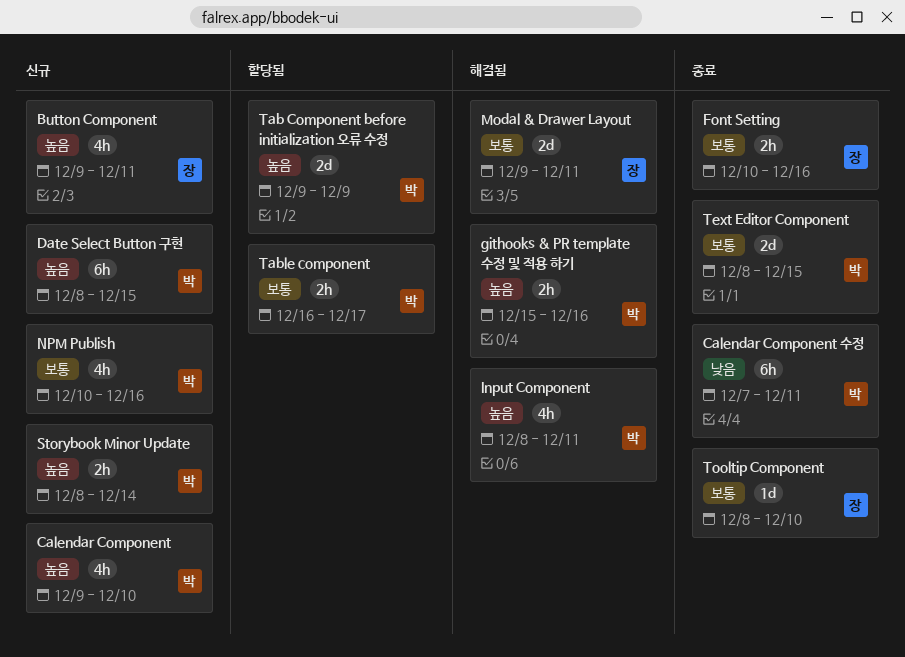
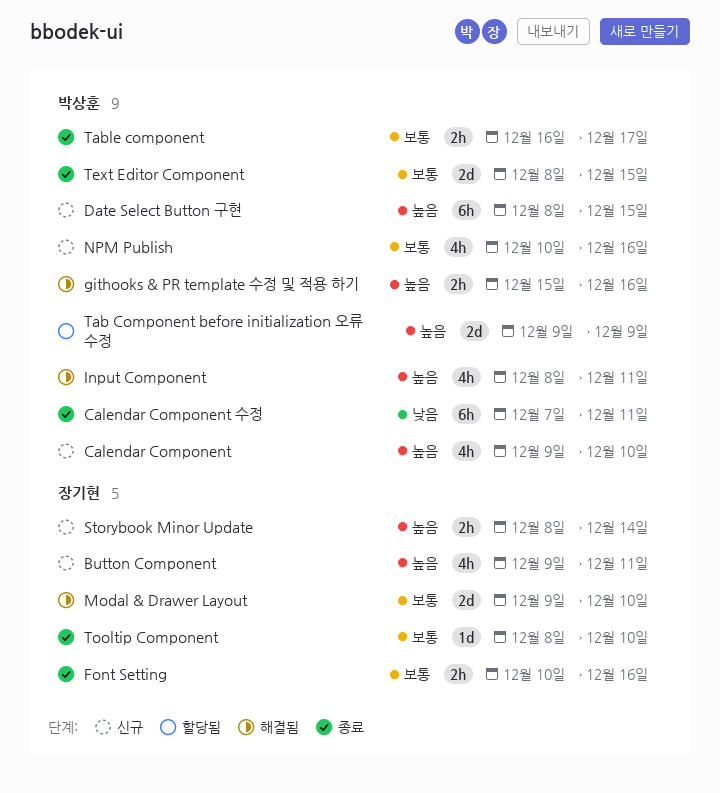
Modal & Drawer Layout, due: Dec 11 -> Dec 10
Storybook Minor Update, owner: 박상훈 -> 장기현
Table component, status: 할당됨 -> 종료

